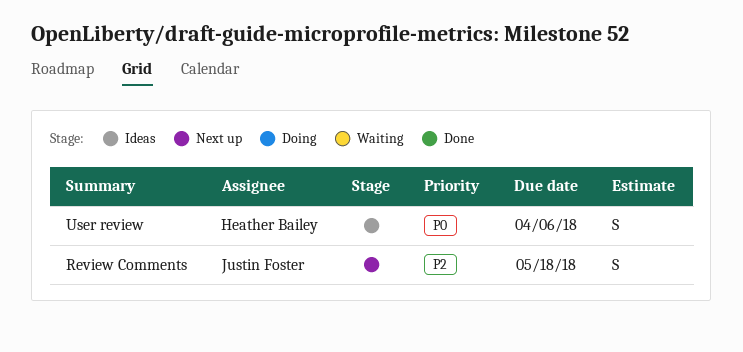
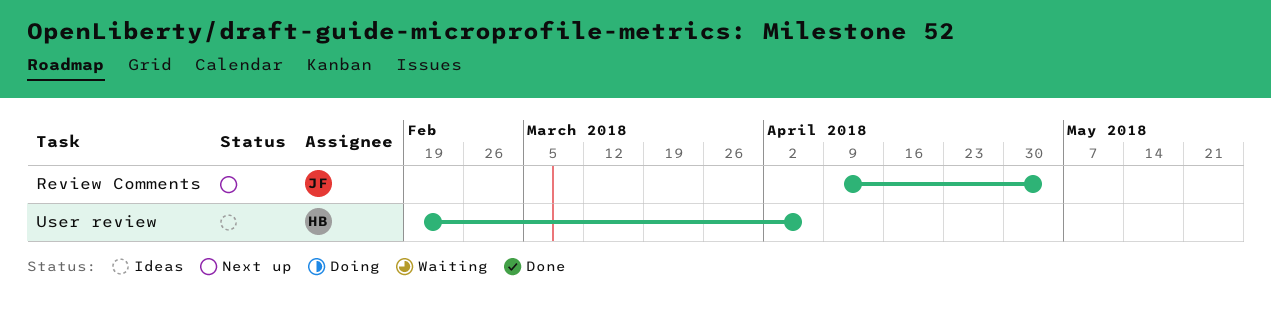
Review Comments, due: May 18 -> May 4

